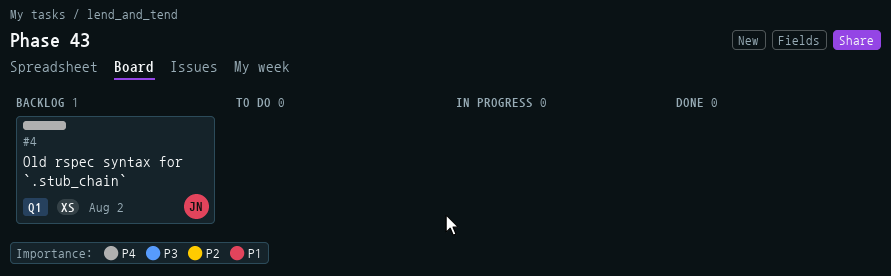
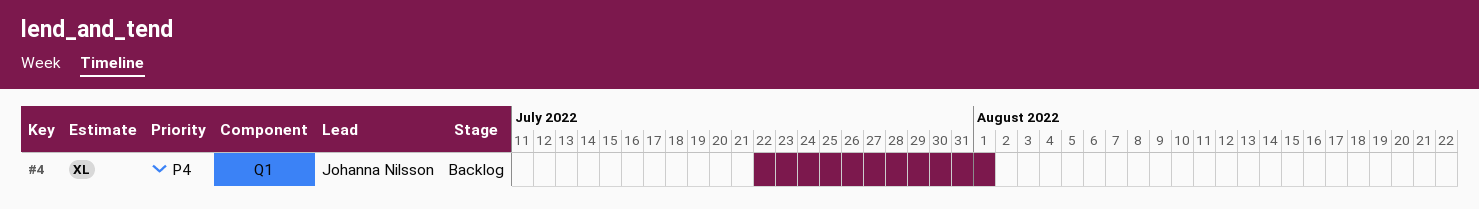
#4, estimate: XS -> XL
#4, due: Aug 2 -> Aug 1

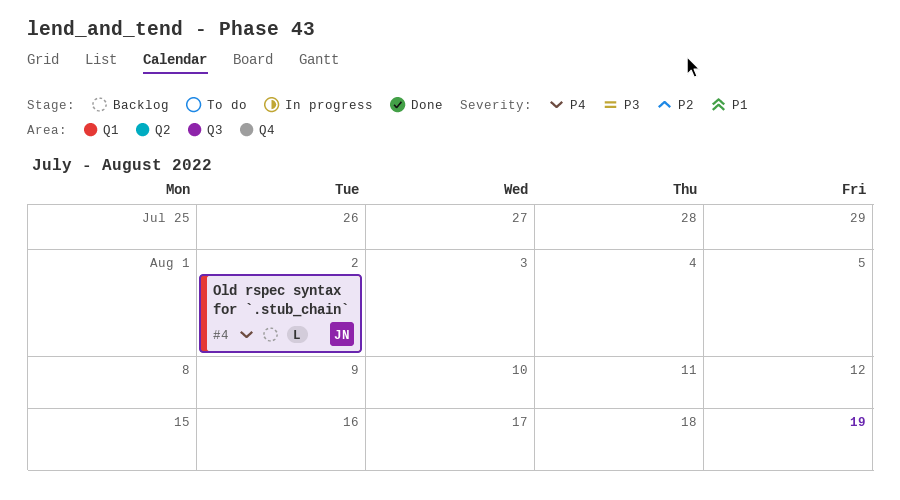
#4, estimate: XL -> L
#4, due: Aug 1 -> Aug 2

